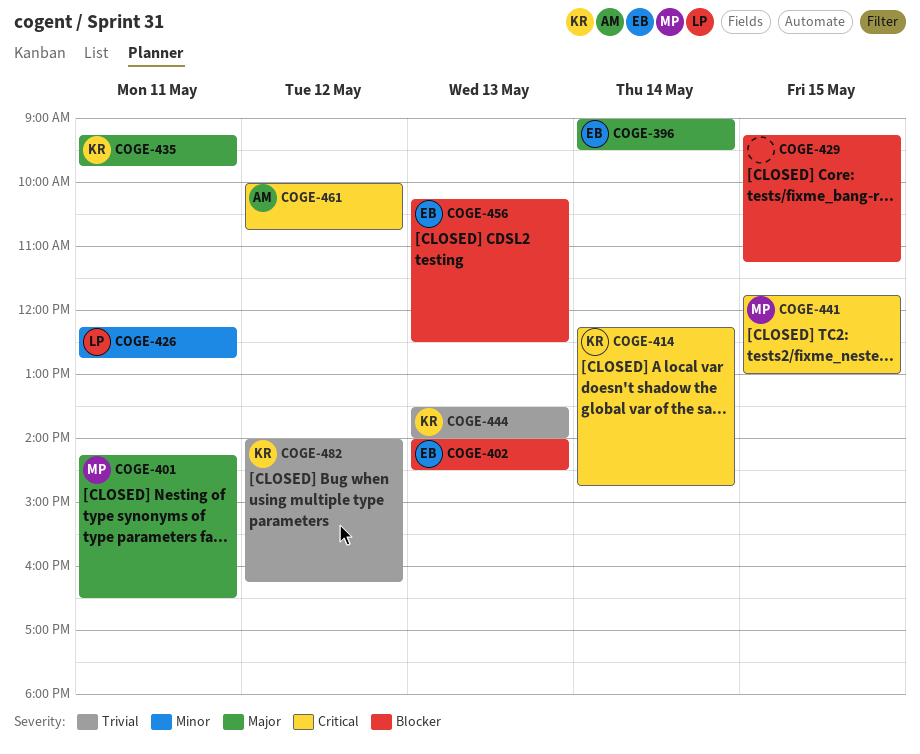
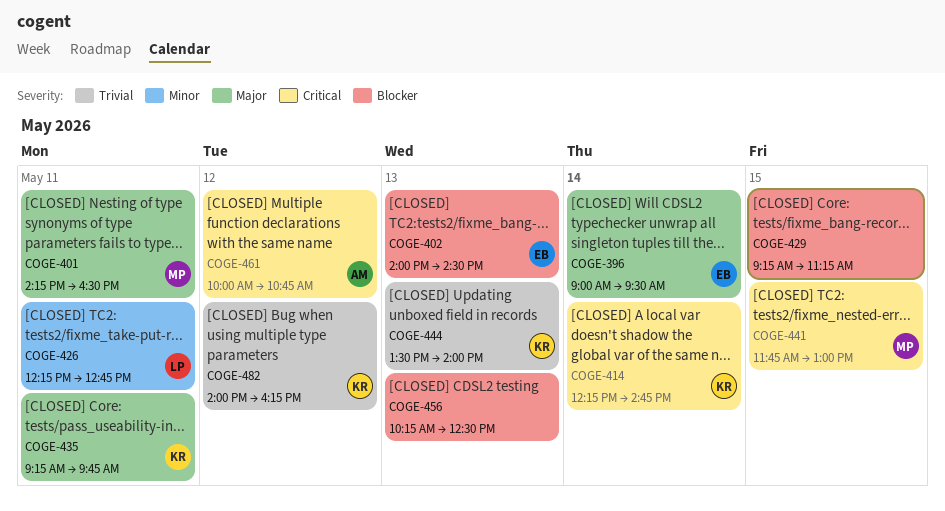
COGE-456, owner: EB -> none

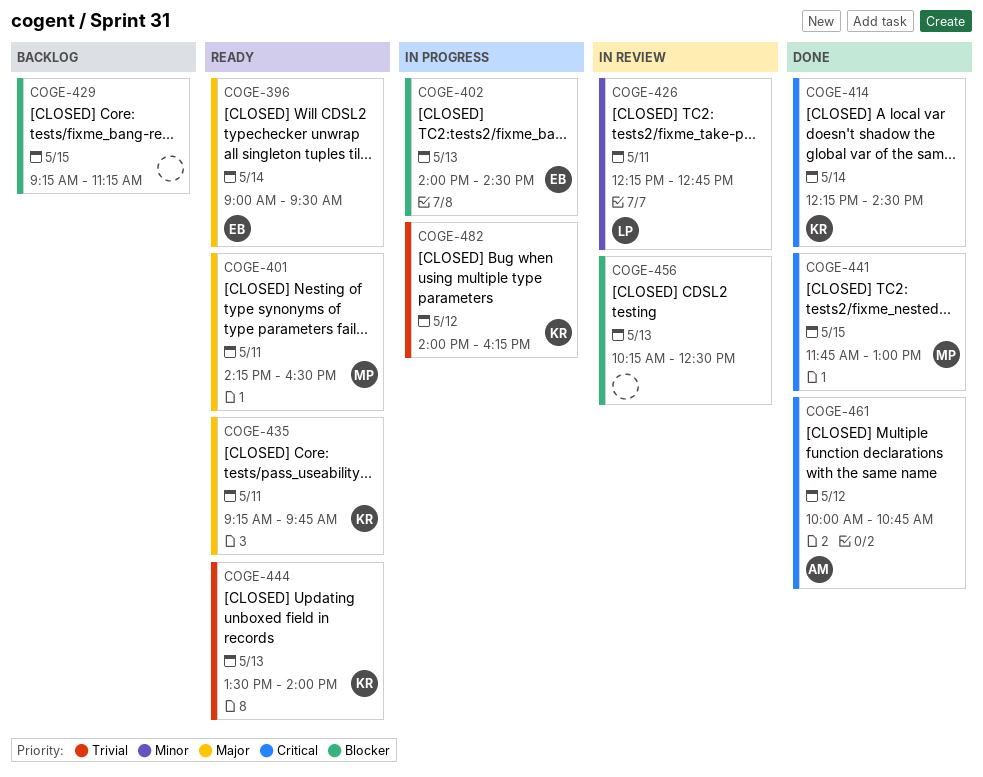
COGE-414, ends: 14:45 -> 14:30

